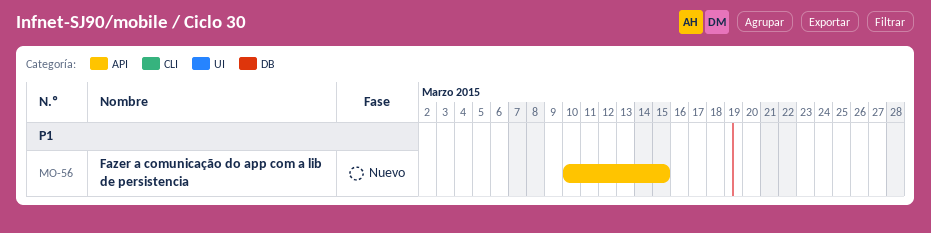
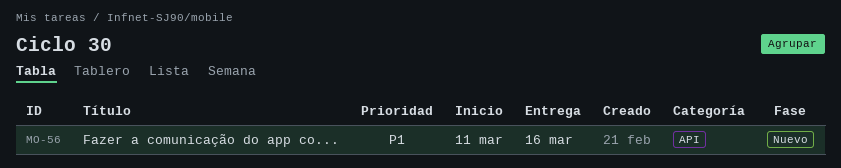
MO-56, start: Mar 10 -> Mar 11
MO-56, due: Mar 15 -> Mar 16

